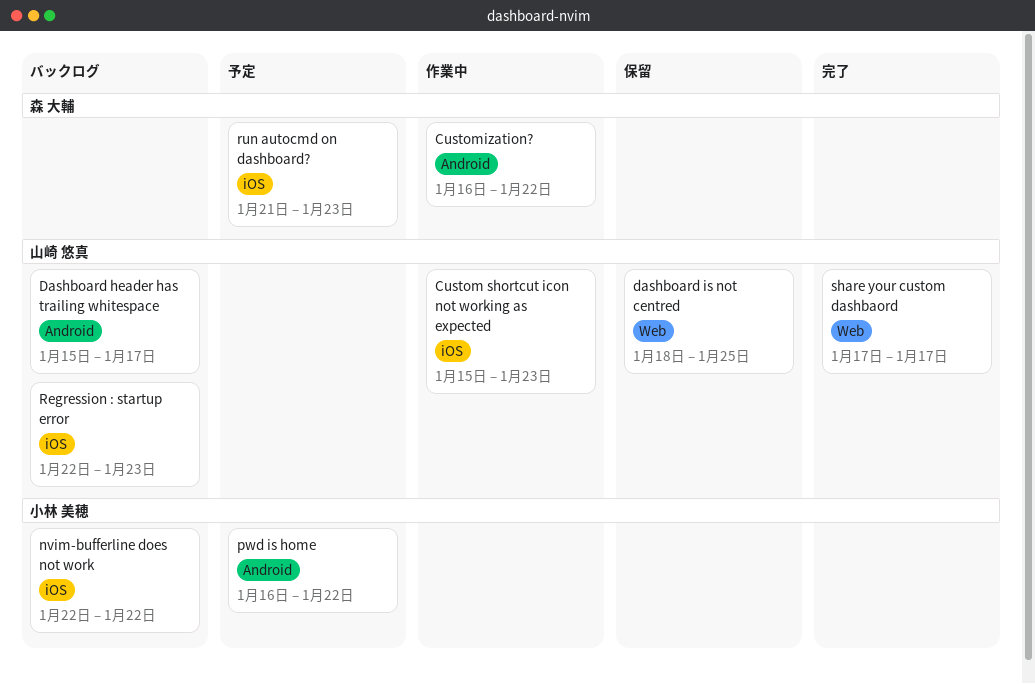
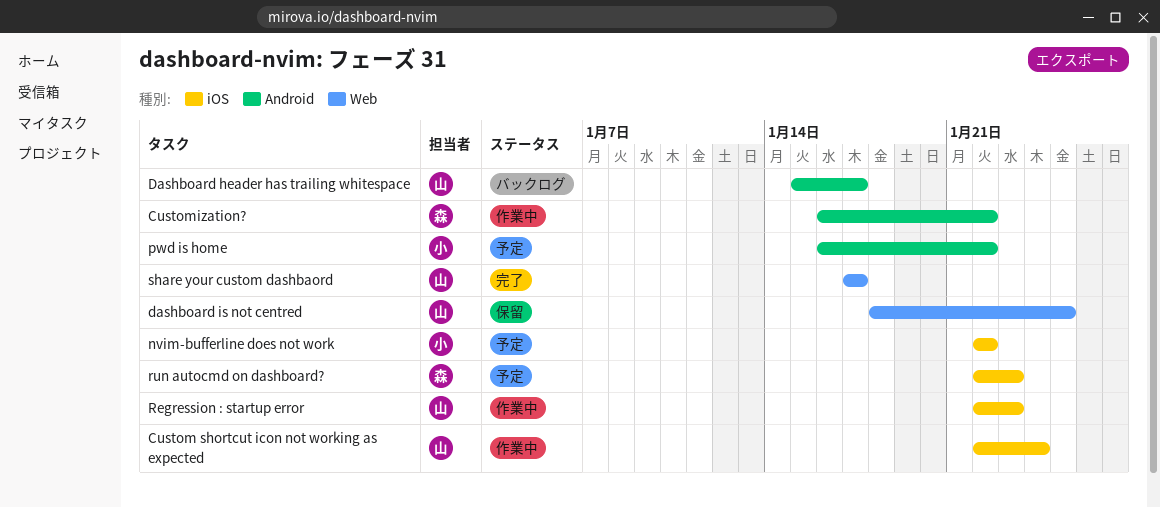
Custom shortcut icon not working as expected, start: Jan 15 -> Jan 22
Custom shortcut icon not working as expected, due: Jan 23 -> Jan 24
nvim-bufferline does not work, status: バックログ -> 予定
Regression : startup error, status: バックログ -> 作業中
run autocmd on dashboard?, start: Jan 21 -> Jan 22

